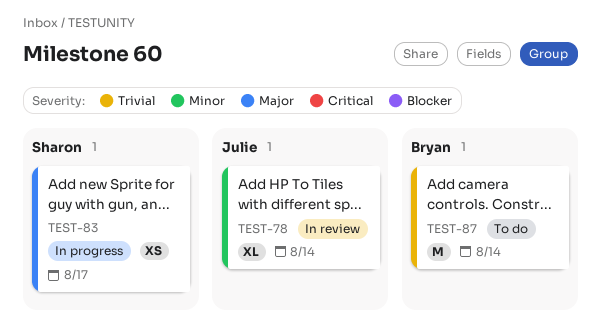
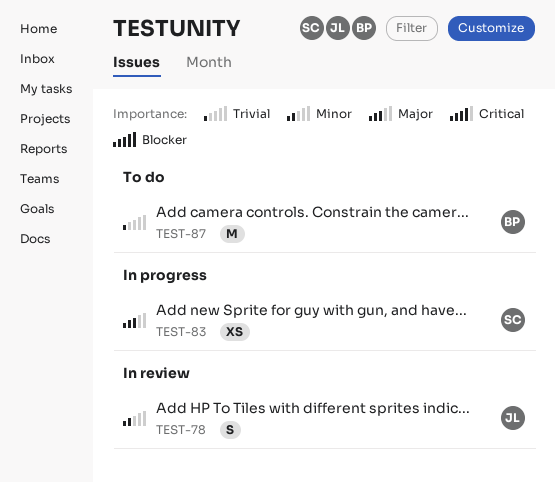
TEST-78, estimate: XL -> S

